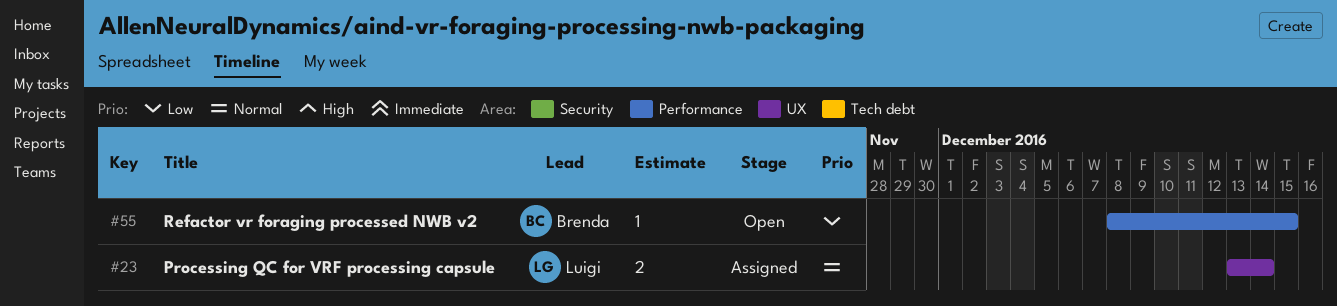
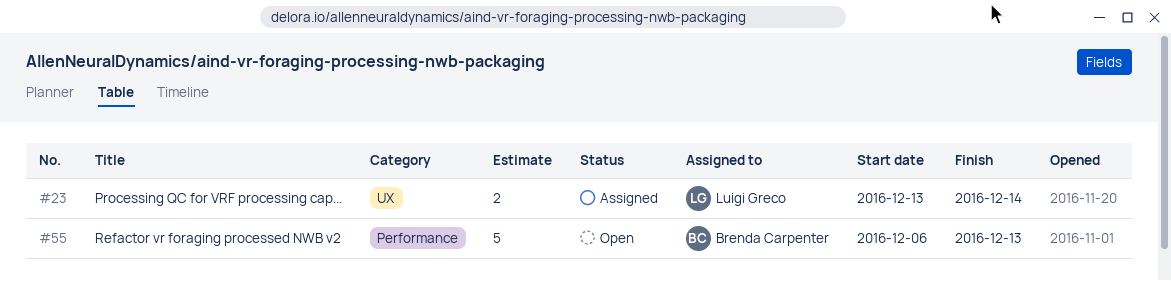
#55, estimate: 1 -> 5
#55, start: Dec 8 -> Dec 6
#55, due: Dec 15 -> Dec 13

